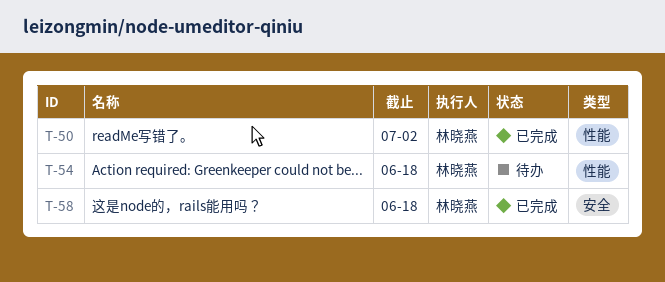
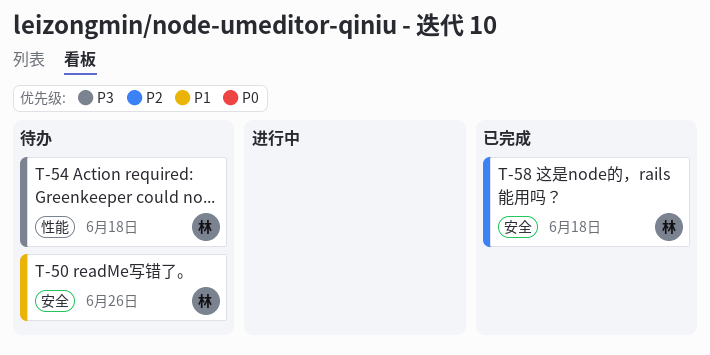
T-50, status: 已完成 -> 待办
T-50, label: 性能 -> 安全
T-50, due: Jul 2 -> Jun 26

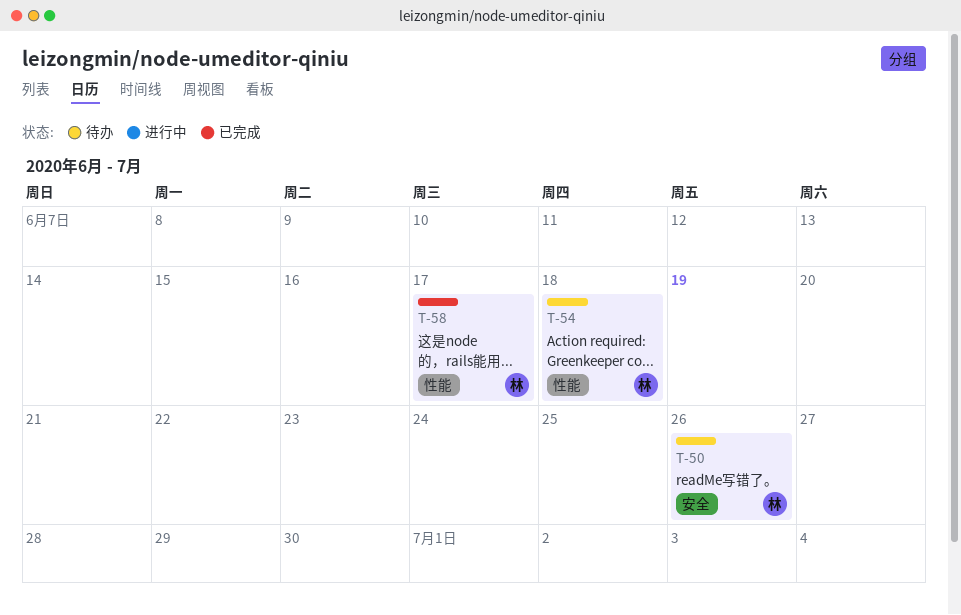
T-58, label: 安全 -> 性能
T-58, due: Jun 18 -> Jun 17

